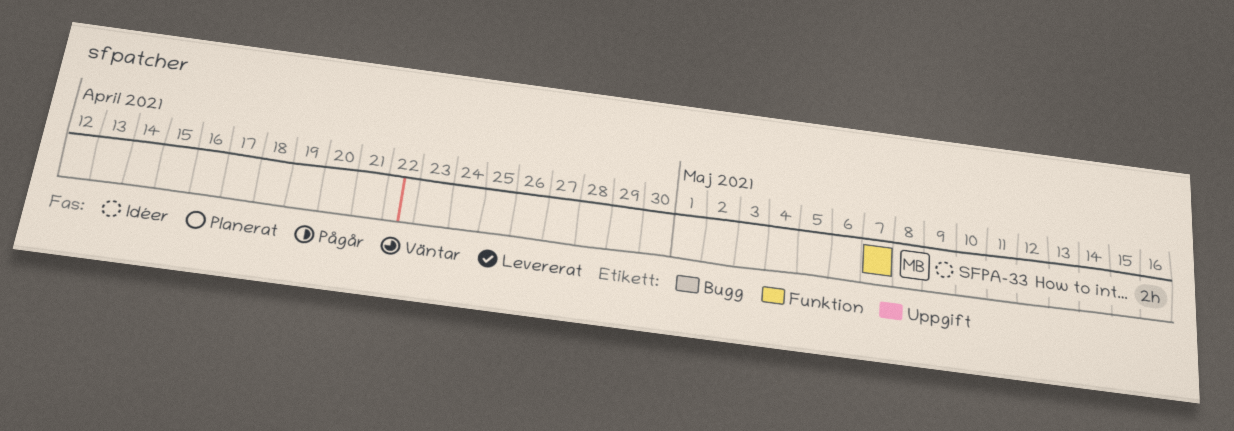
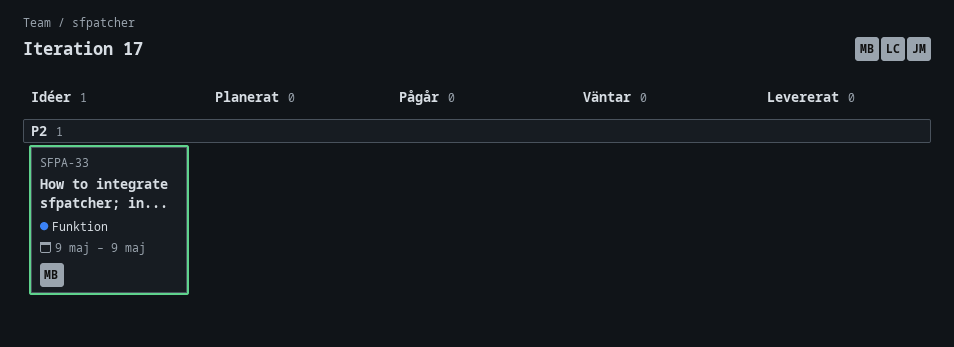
SFPA-33, start: May 7 -> May 9
SFPA-33, due: May 7 -> May 9

